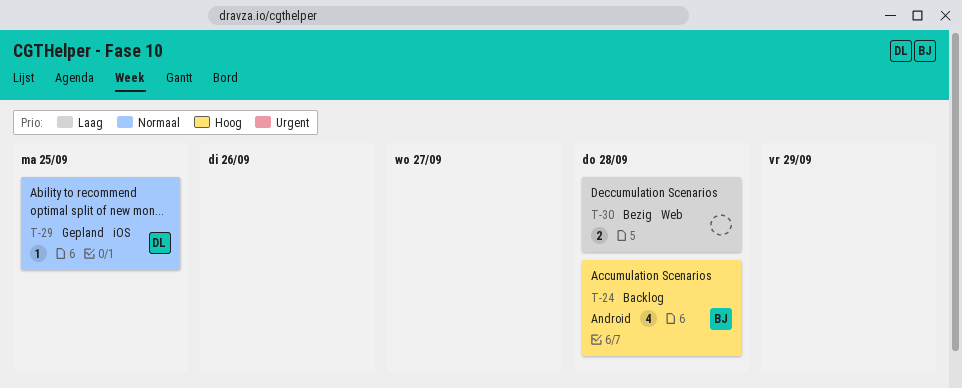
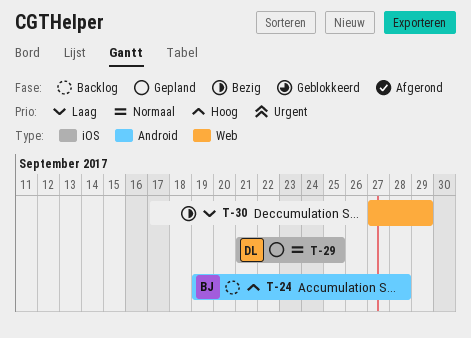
T-30, due: Sep 28 -> Sep 29

